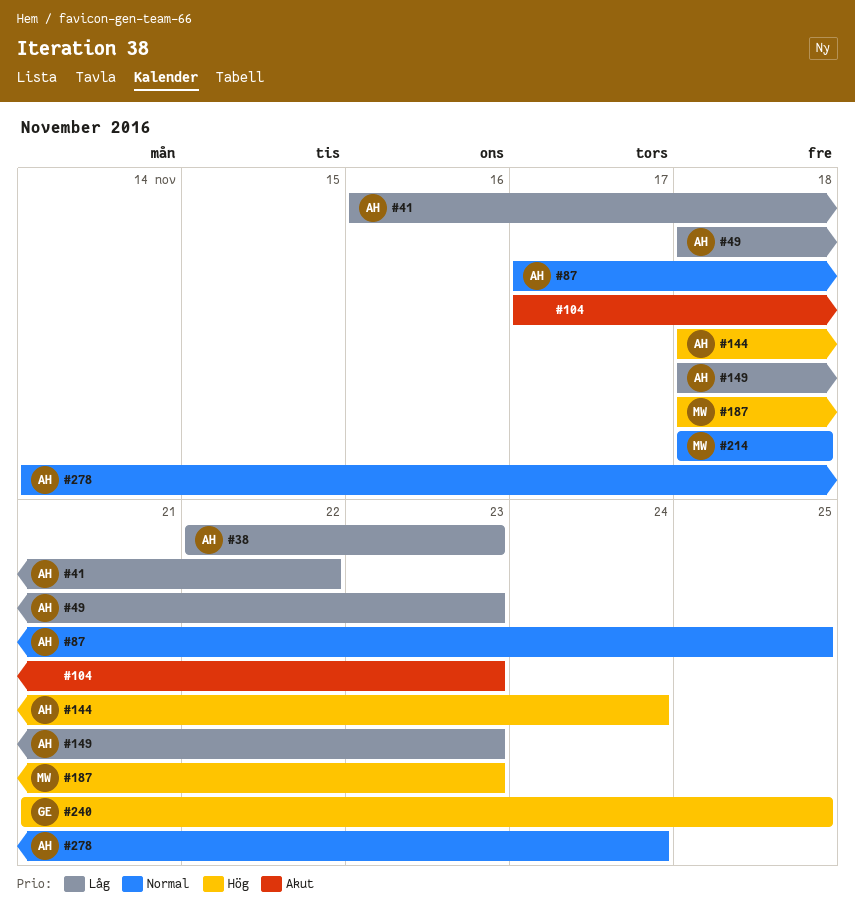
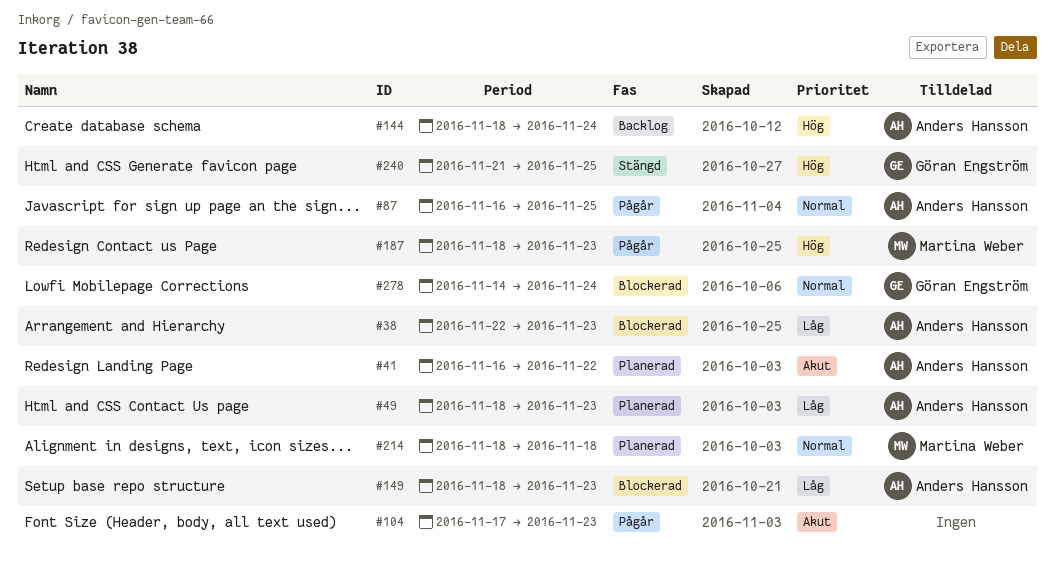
#41, priority: Låg -> Akut
#87, start: Nov 17 -> Nov 16
#278, owner: Anders Hansson -> Göran Engström

